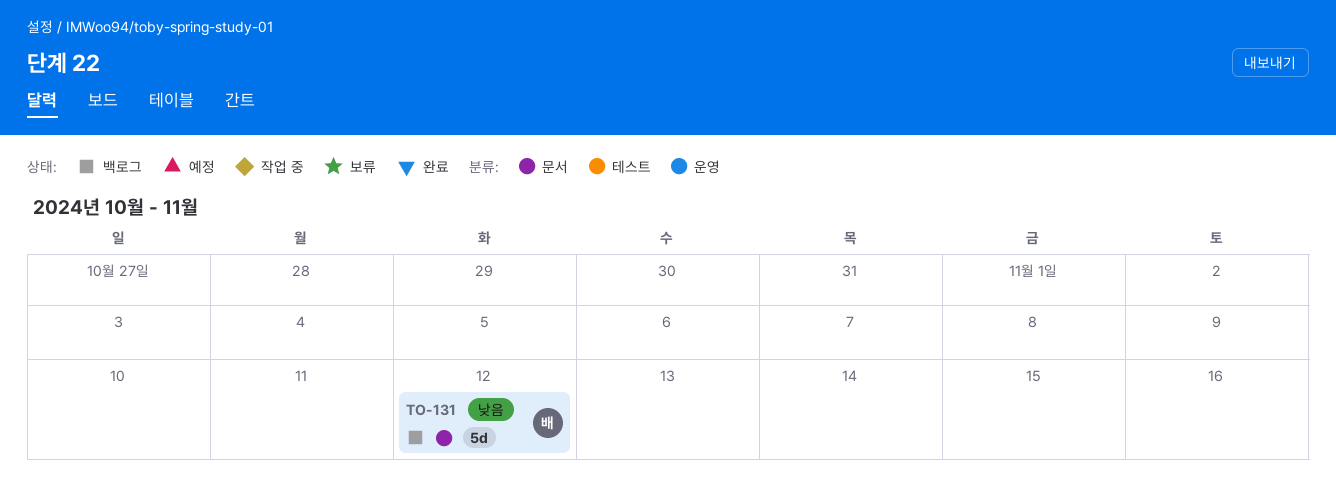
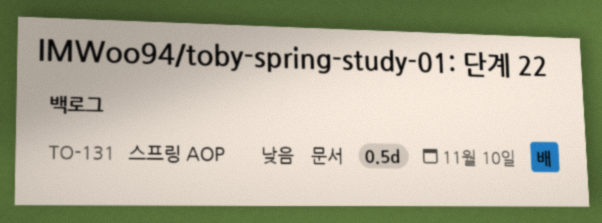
TO-131, estimate: 5d -> 0.5d
TO-131, due: Nov 12 -> Nov 10

